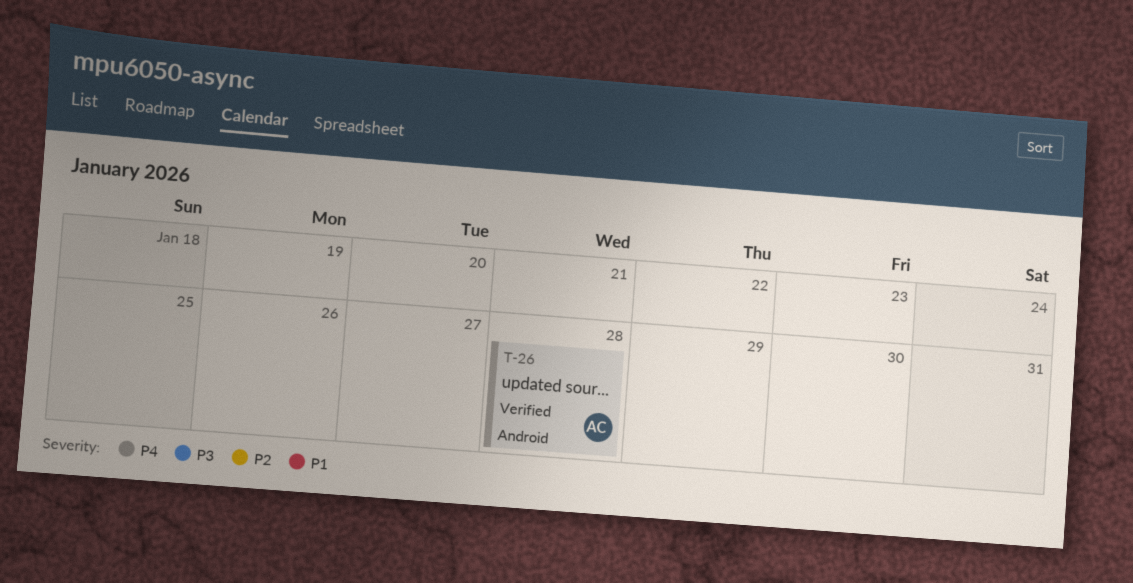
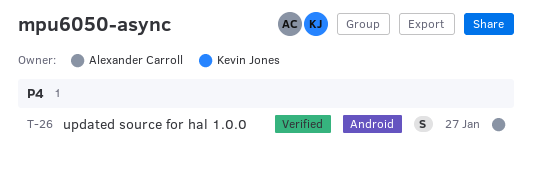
T-26, due: Jan 28 -> Jan 27

